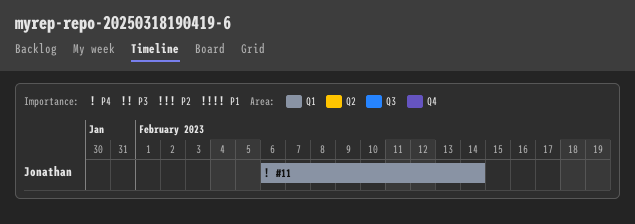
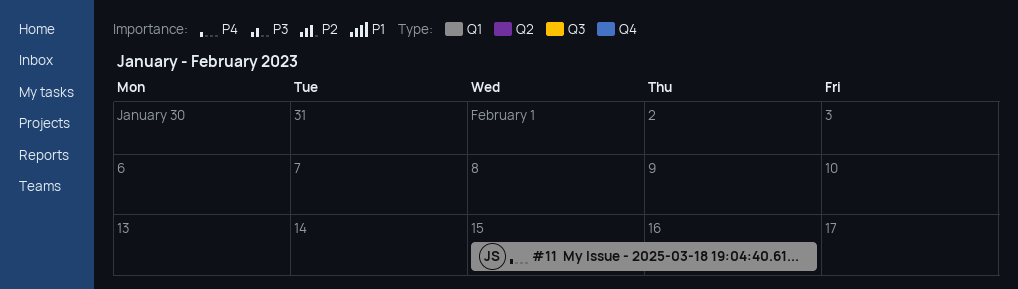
#11, start: Feb 6 -> Feb 15
#11, due: Feb 14 -> Feb 16

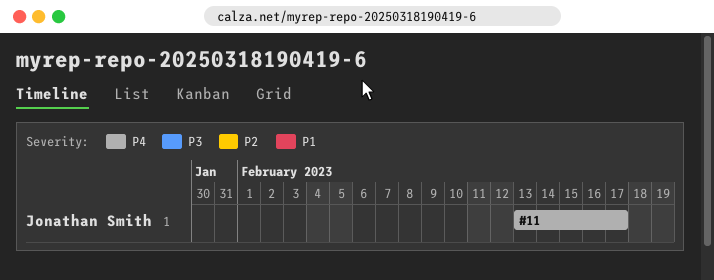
#11, start: Feb 15 -> Feb 13
#11, due: Feb 16 -> Feb 17

